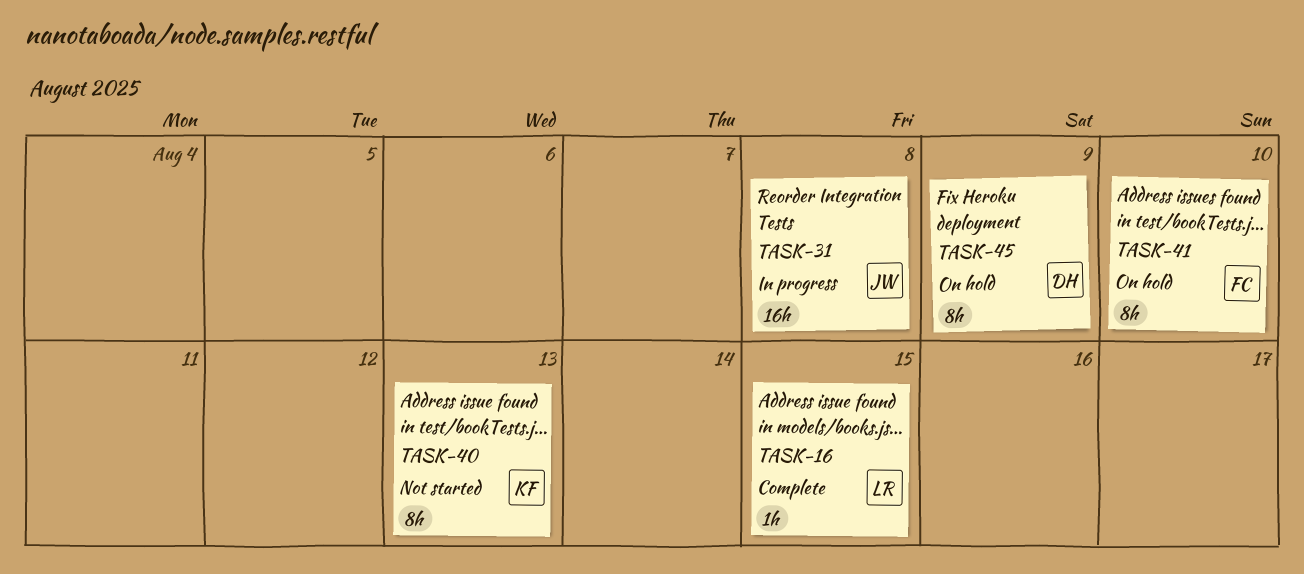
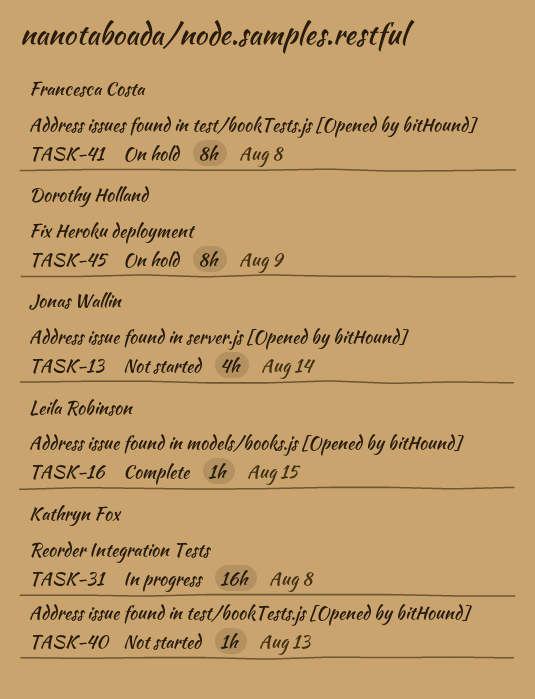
TASK-13: none -> present
TASK-31, owner: Jonas Wallin -> Kathryn Fox
TASK-40, estimate: 8h -> 1h
TASK-41, due: Aug 10 -> Aug 8

